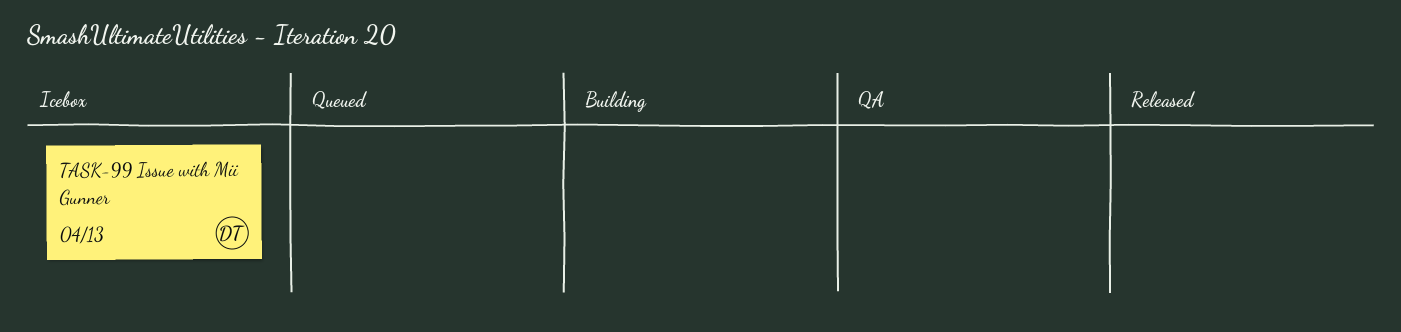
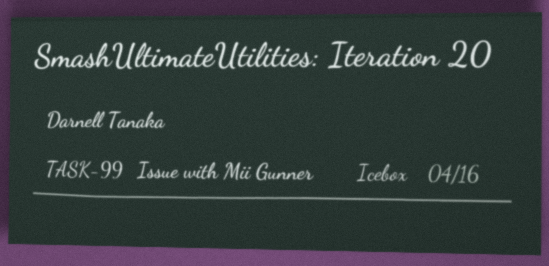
TASK-99, due: Apr 13 -> Apr 16

